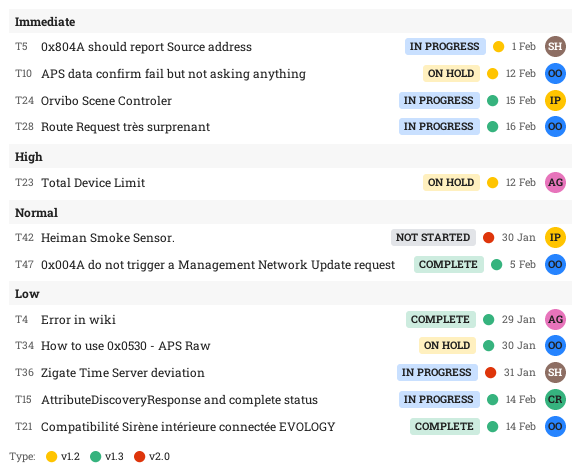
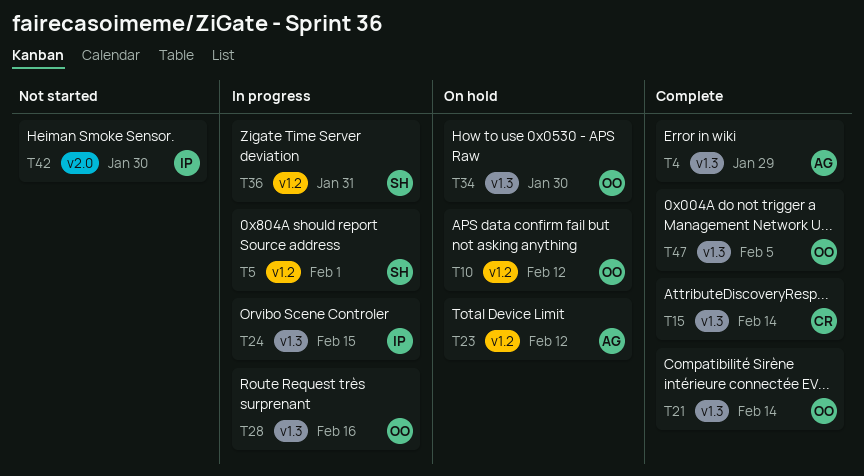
T15, status: In progress -> Complete
T36, label: v2.0 -> v1.2

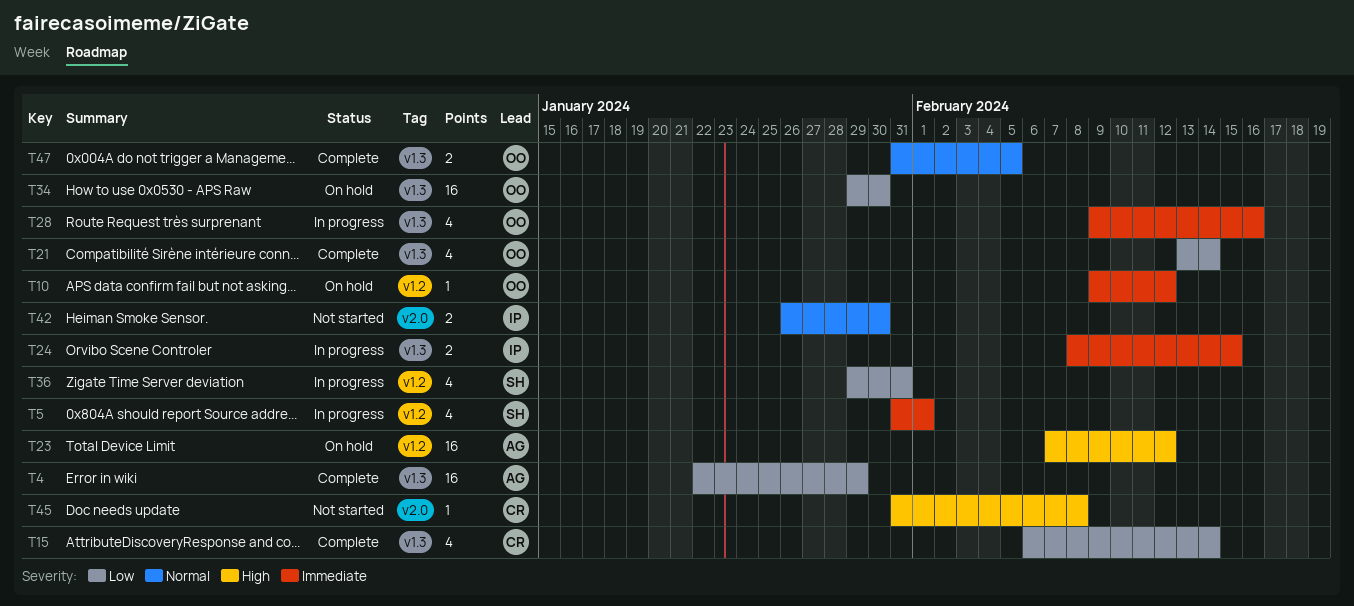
T45: none -> present

